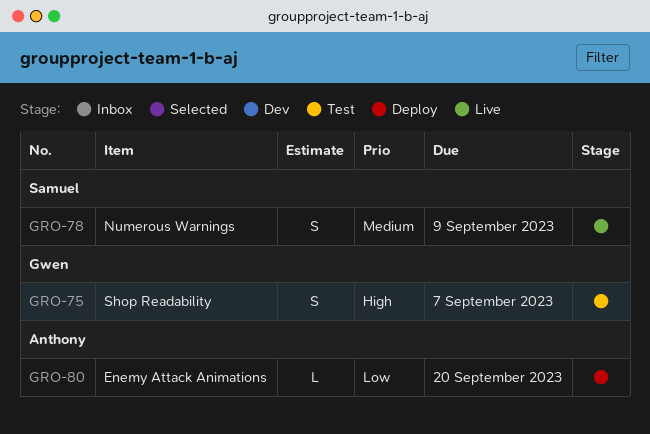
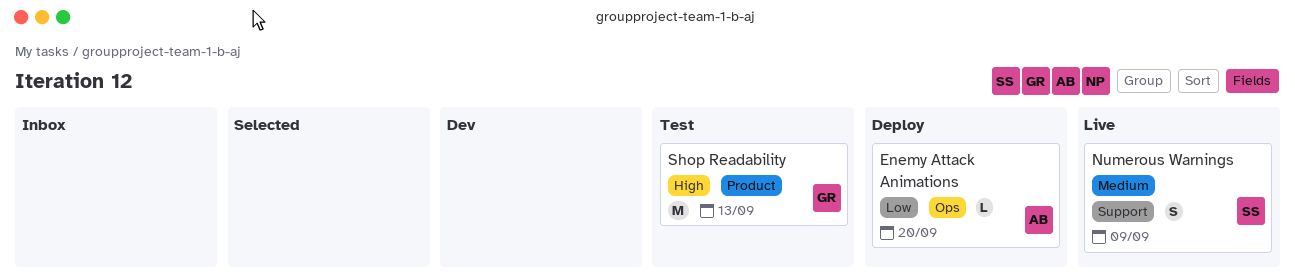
Shop Readability, estimate: S -> M
Shop Readability, due: Sep 7 -> Sep 13

